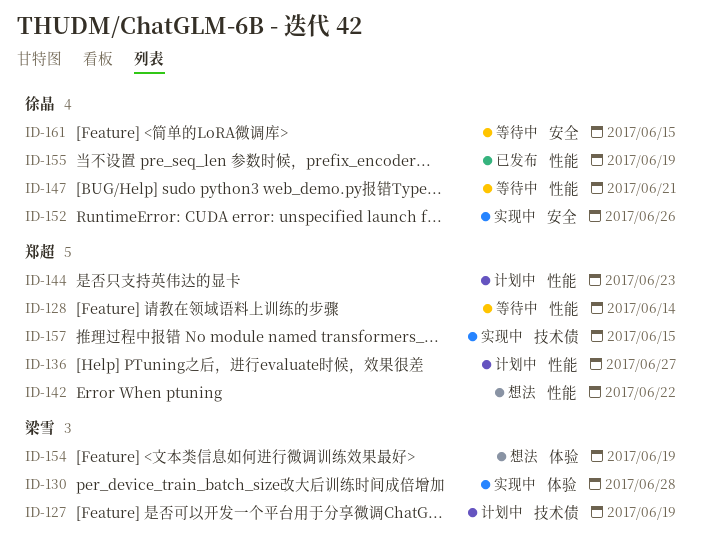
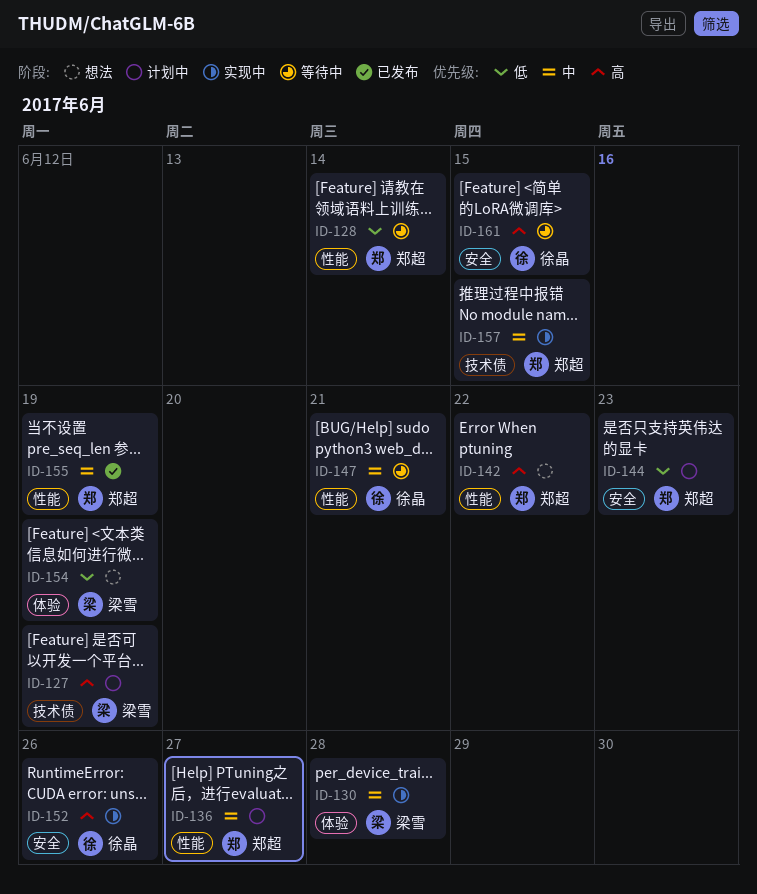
ID-144, label: 性能 -> 安全
ID-155, owner: 徐晶 -> 郑超

